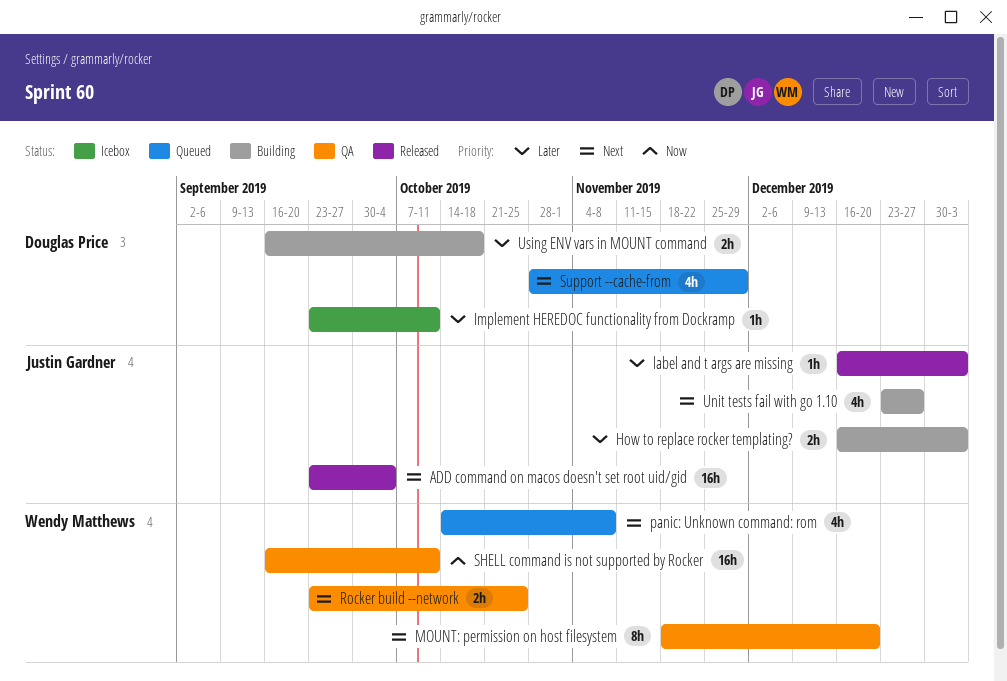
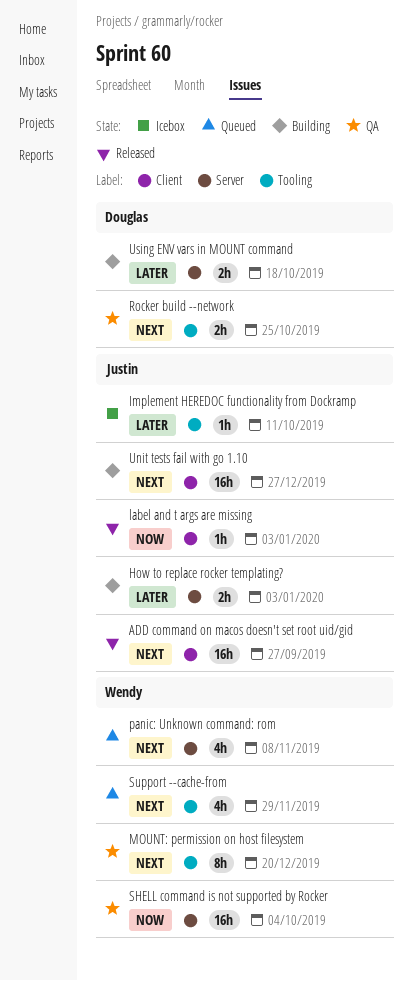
ADD command on macos doesn't set root uid/gid, due: Oct 4 -> Sep 27
Implement HEREDOC functionality from Dockramp, owner: Douglas Price -> Justin Gardner
label and t args are missing, priority: Later -> Now
Rocker build --network, owner: Wendy Matthews -> Douglas Price
SHELL command is not supported by Rocker, due: Oct 11 -> Oct 4
Support --cache-from, owner: Douglas Price -> Wendy Matthews
Unit tests fail with go 1.10, estimate: 4h -> 16h

